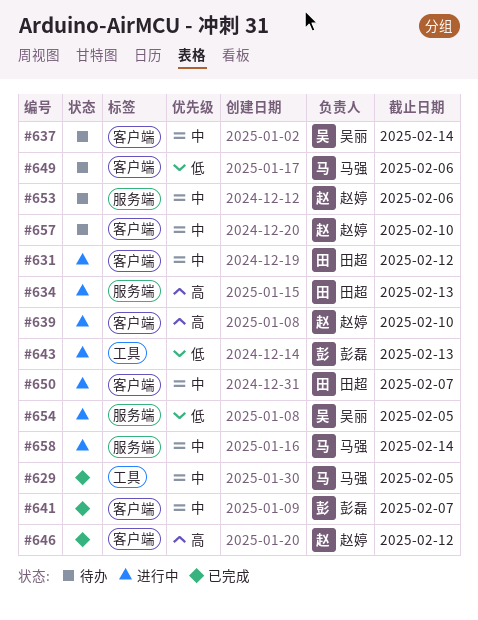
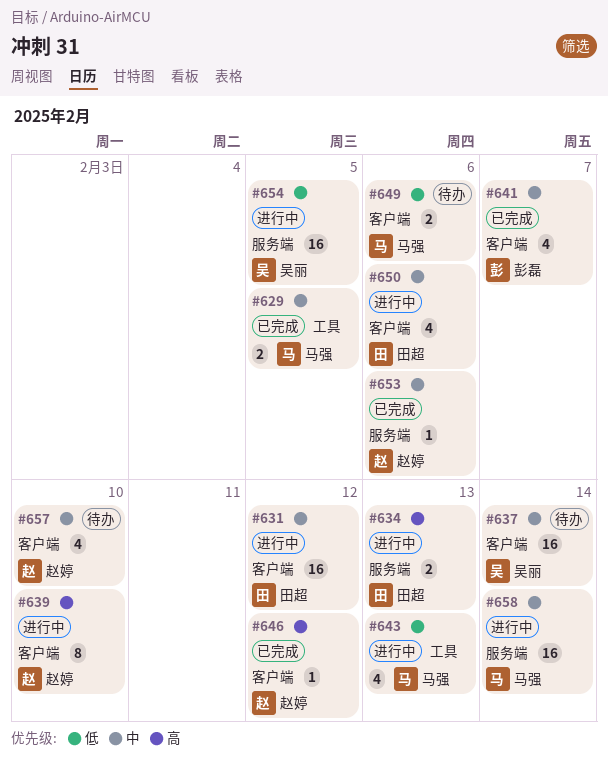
#643, owner: 彭磊 -> 马强
#650, due: Feb 7 -> Feb 6
#653, status: 待办 -> 已完成

